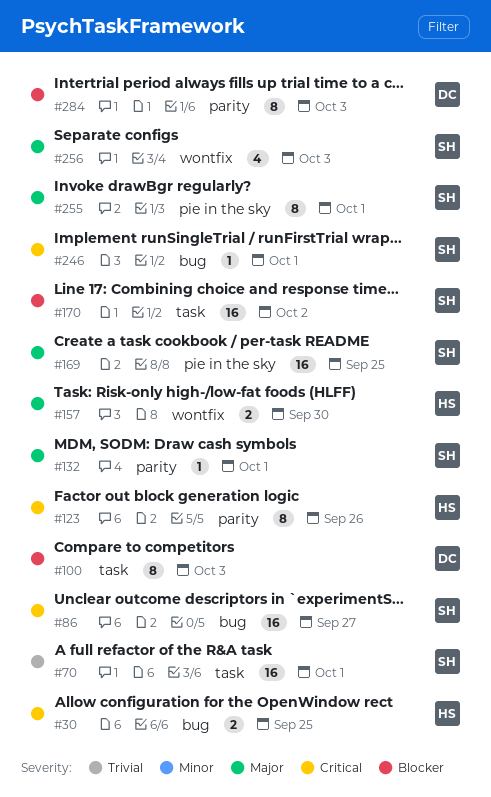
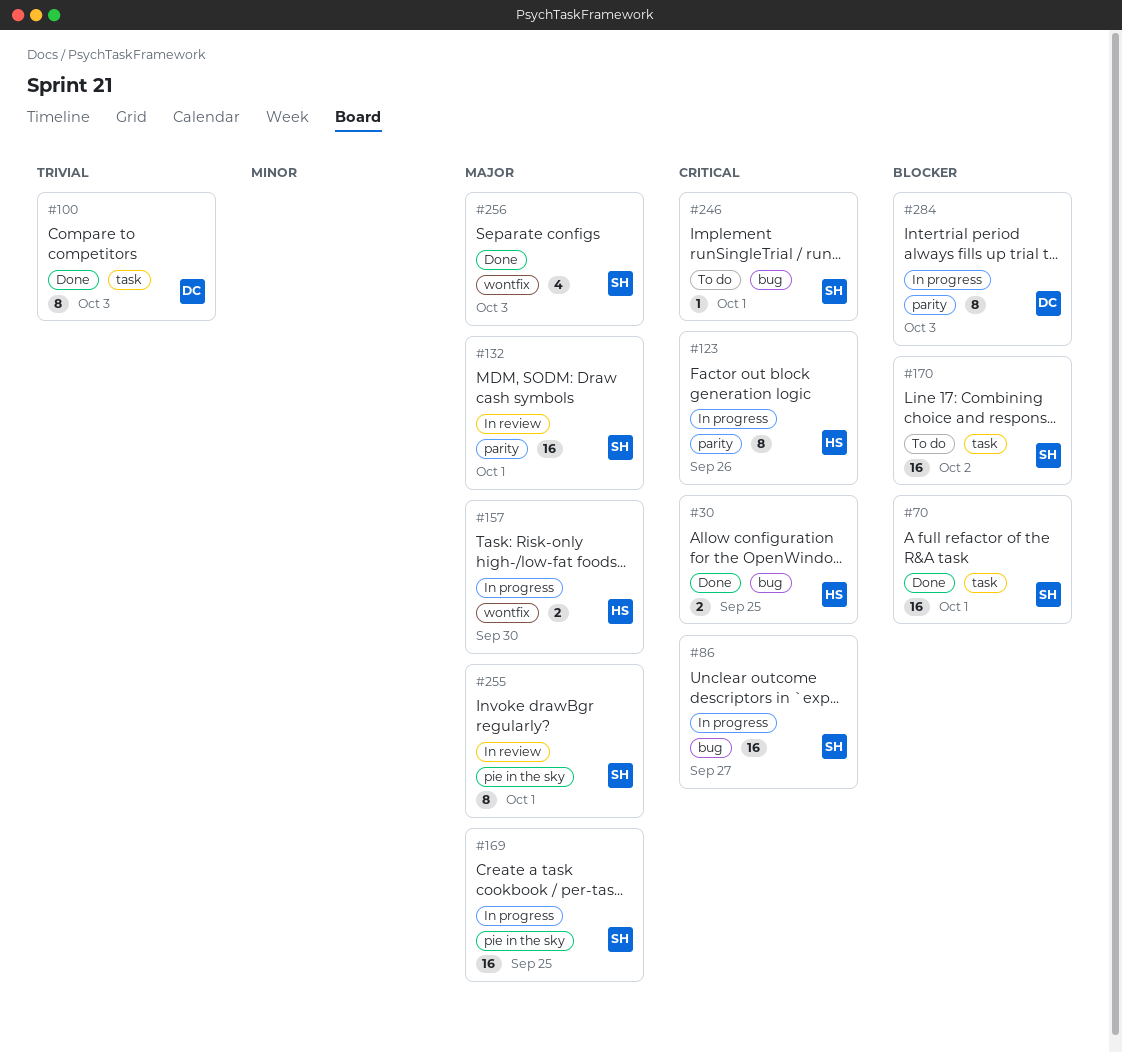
#70, priority: Trivial -> Blocker
#100, priority: Blocker -> Trivial
#132, estimate: 1 -> 16

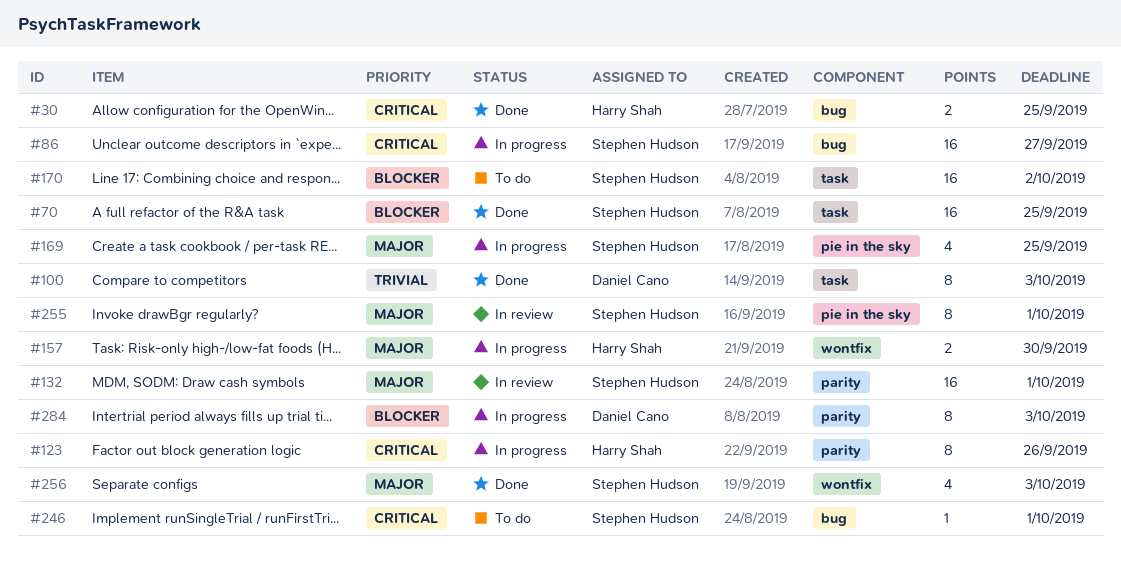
#70, due: Oct 1 -> Sep 25
#169, estimate: 16 -> 4

